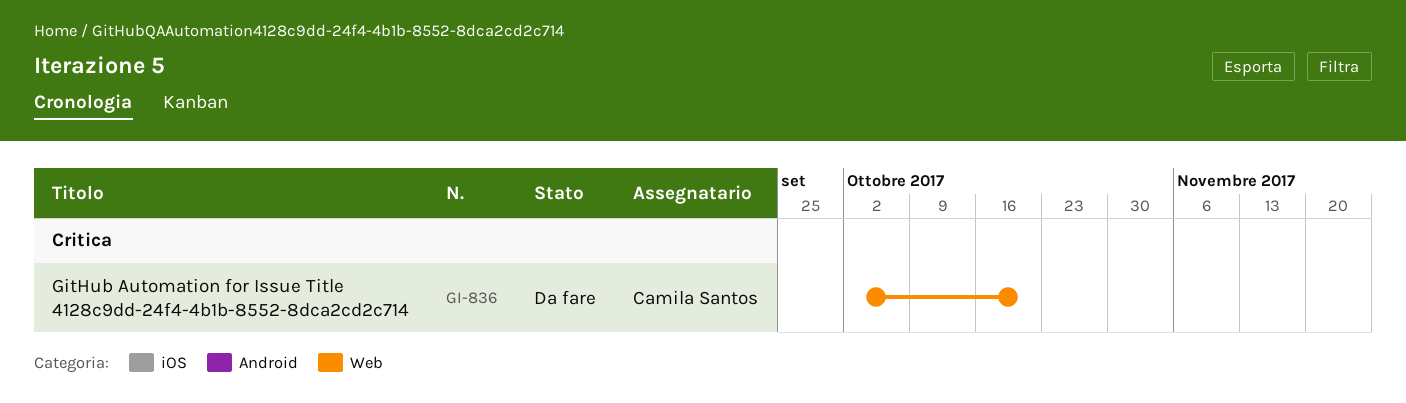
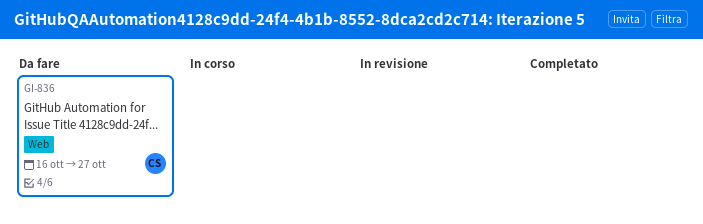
GI-836, start: Oct 2 -> Oct 16
GI-836, due: Oct 20 -> Oct 27

